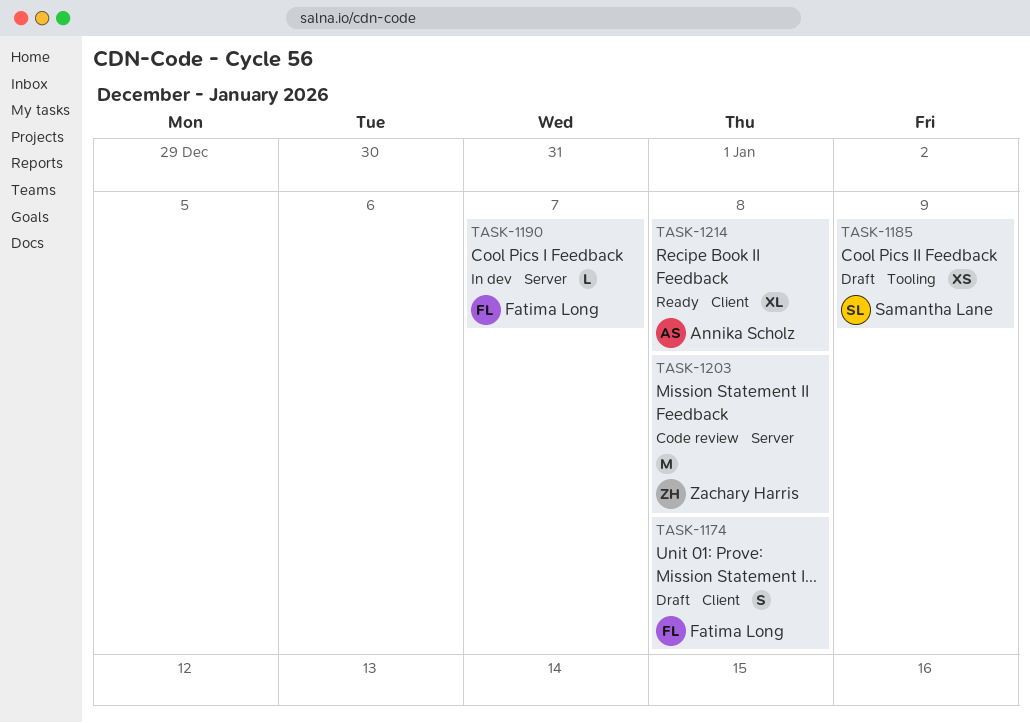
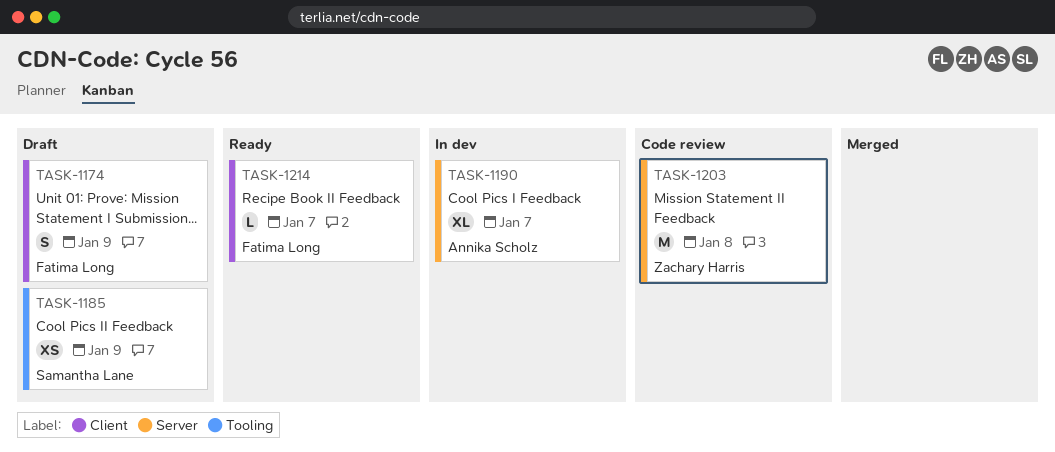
TASK-1174, due: Jan 8 -> Jan 9
TASK-1190, owner: Fatima Long -> Annika Scholz
TASK-1190, estimate: L -> XL
TASK-1214, owner: Annika Scholz -> Fatima Long
TASK-1214, estimate: XL -> L
TASK-1214, due: Jan 8 -> Jan 7

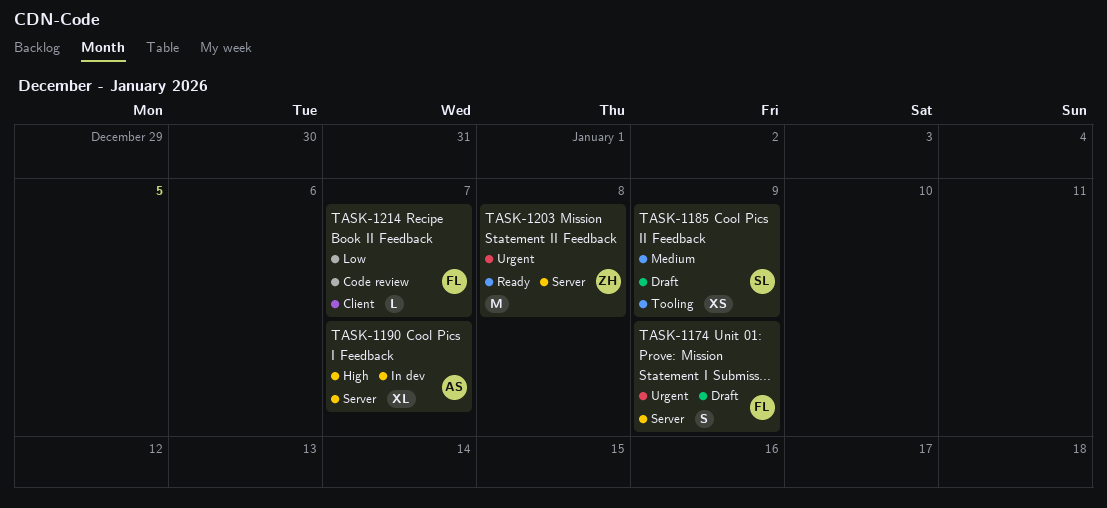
TASK-1174, label: Client -> Server
TASK-1203, status: Code review -> Ready
TASK-1214, status: Ready -> Code review

